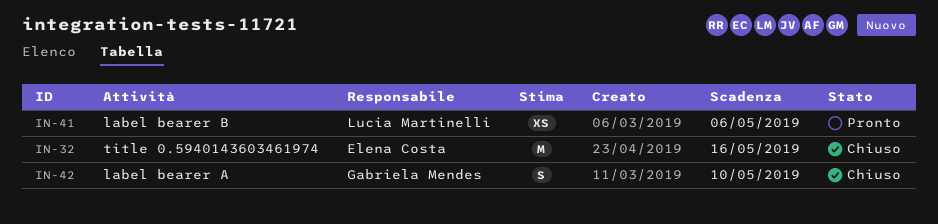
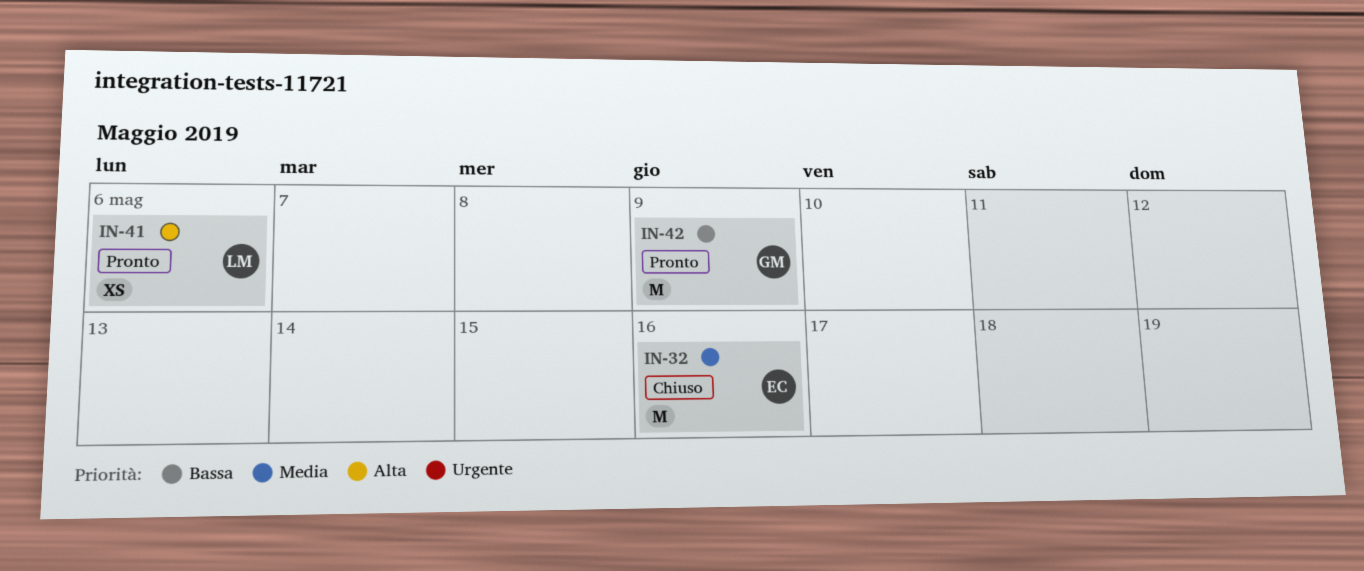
IN-42, status: Chiuso -> Pronto
IN-42, estimate: S -> M
IN-42, due: May 10 -> May 9

